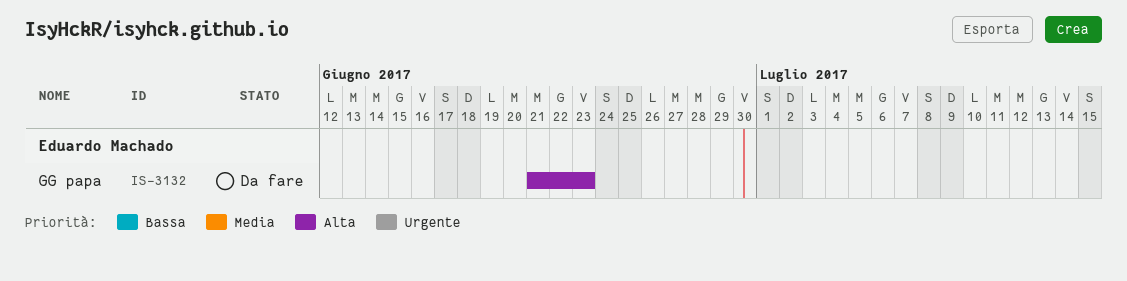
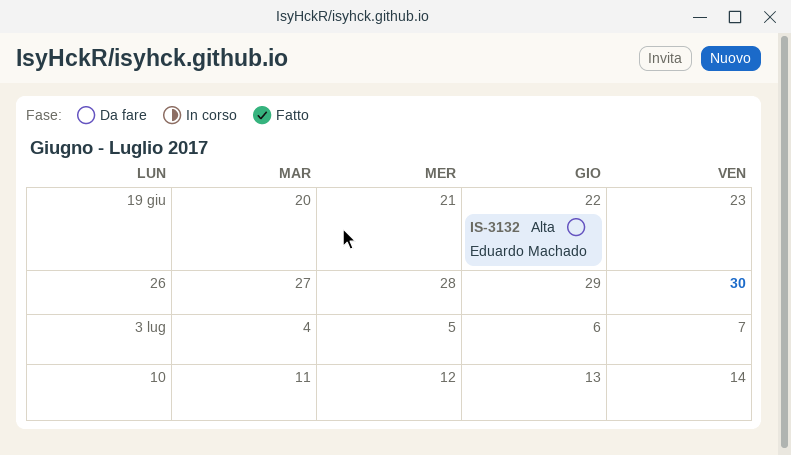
IS-3132, due: Jun 23 -> Jun 22

